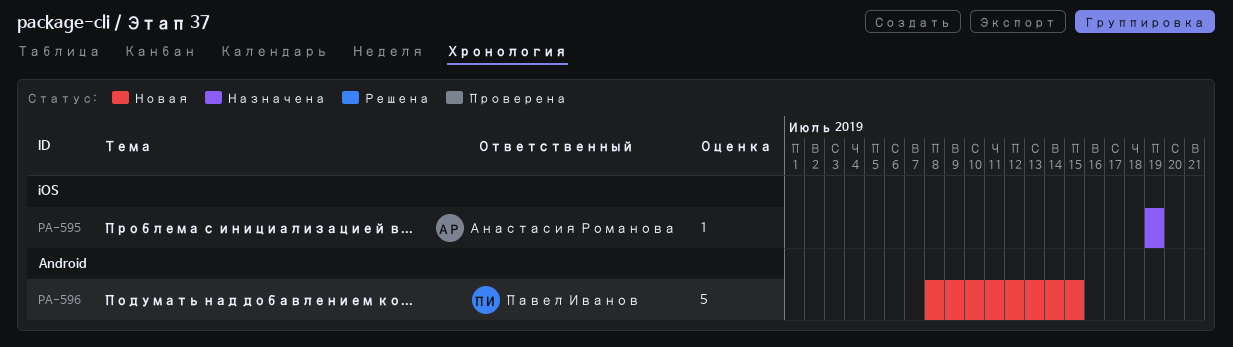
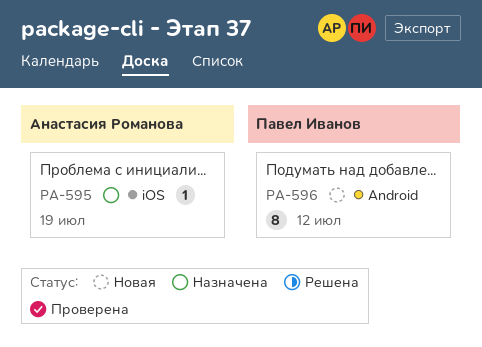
PA-596, estimate: 5 -> 8
PA-596, due: Jul 15 -> Jul 12

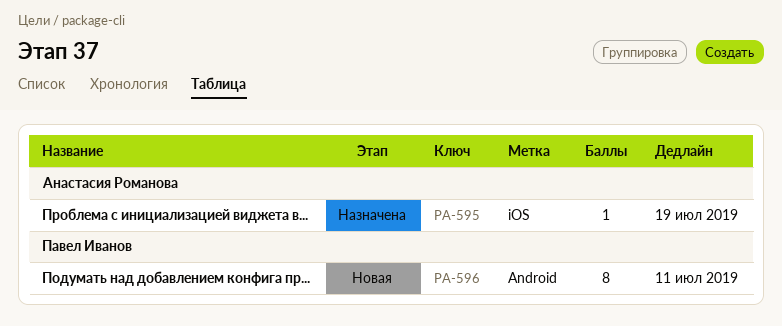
PA-596, due: Jul 12 -> Jul 11

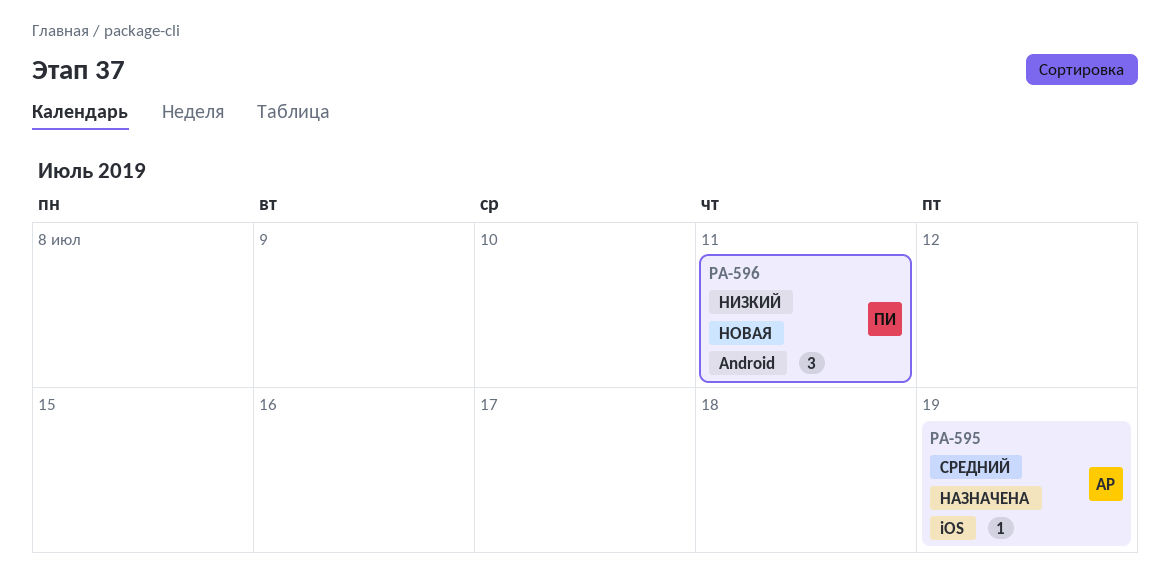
PA-596, estimate: 8 -> 3

